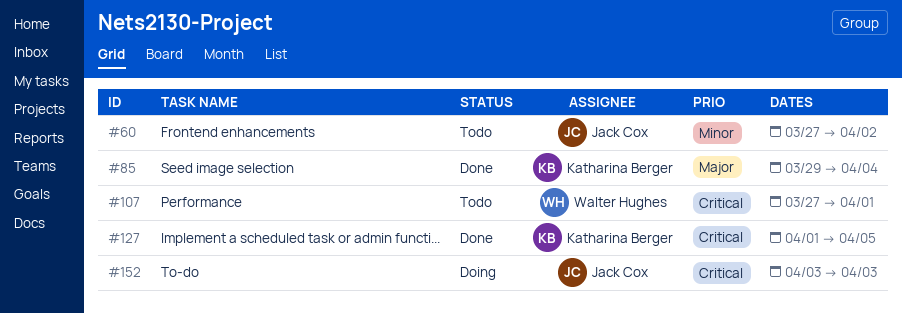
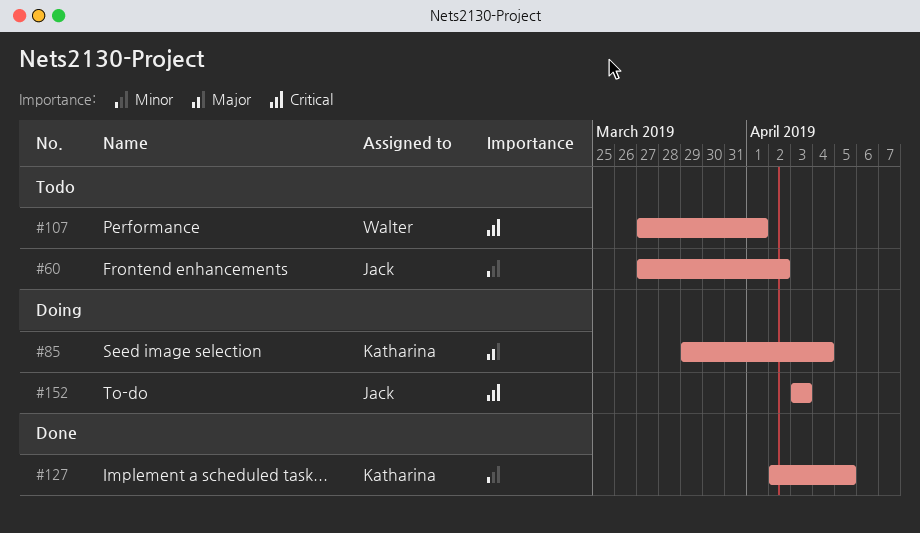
#85, status: Done -> Doing
#127, priority: Critical -> Minor
#127, start: Apr 1 -> Apr 2

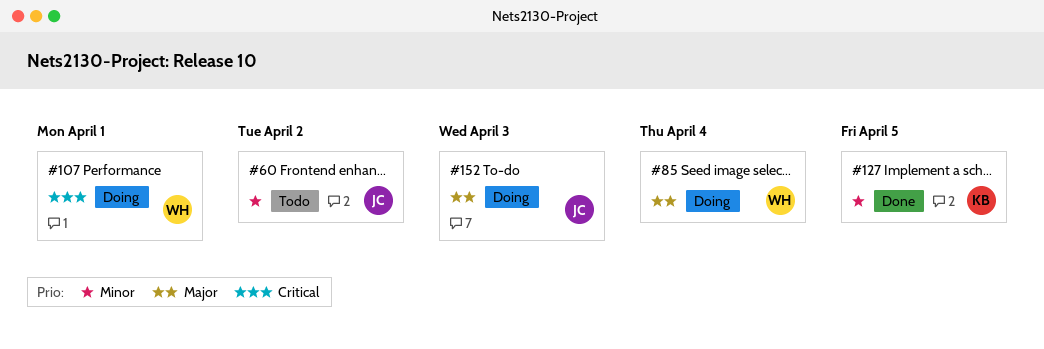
#85, owner: Katharina -> Walter
#107, status: Todo -> Doing
#152, priority: Critical -> Major

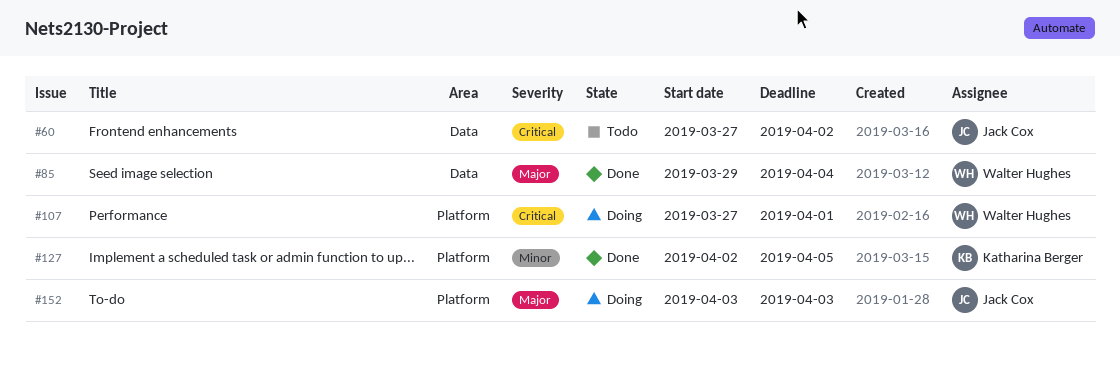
#60, priority: Minor -> Critical
#85, status: Doing -> Done

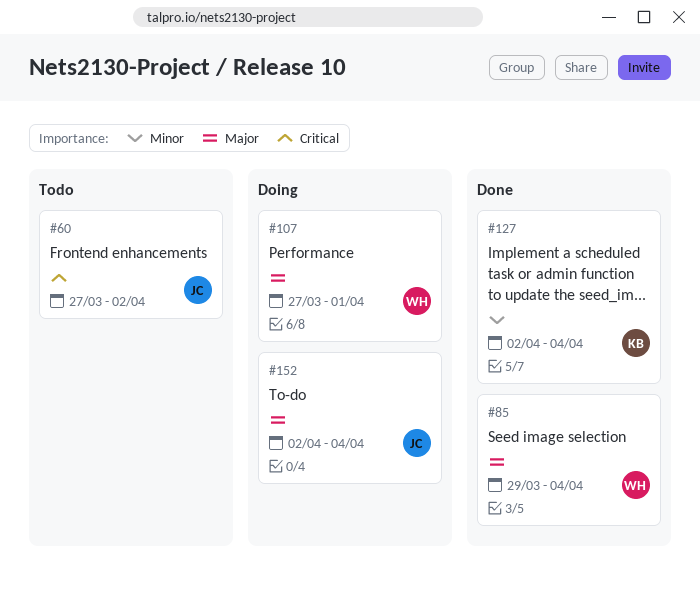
#107, priority: Critical -> Major
#127, due: Apr 5 -> Apr 4
#152, start: Apr 3 -> Apr 2
#152, due: Apr 3 -> Apr 4

